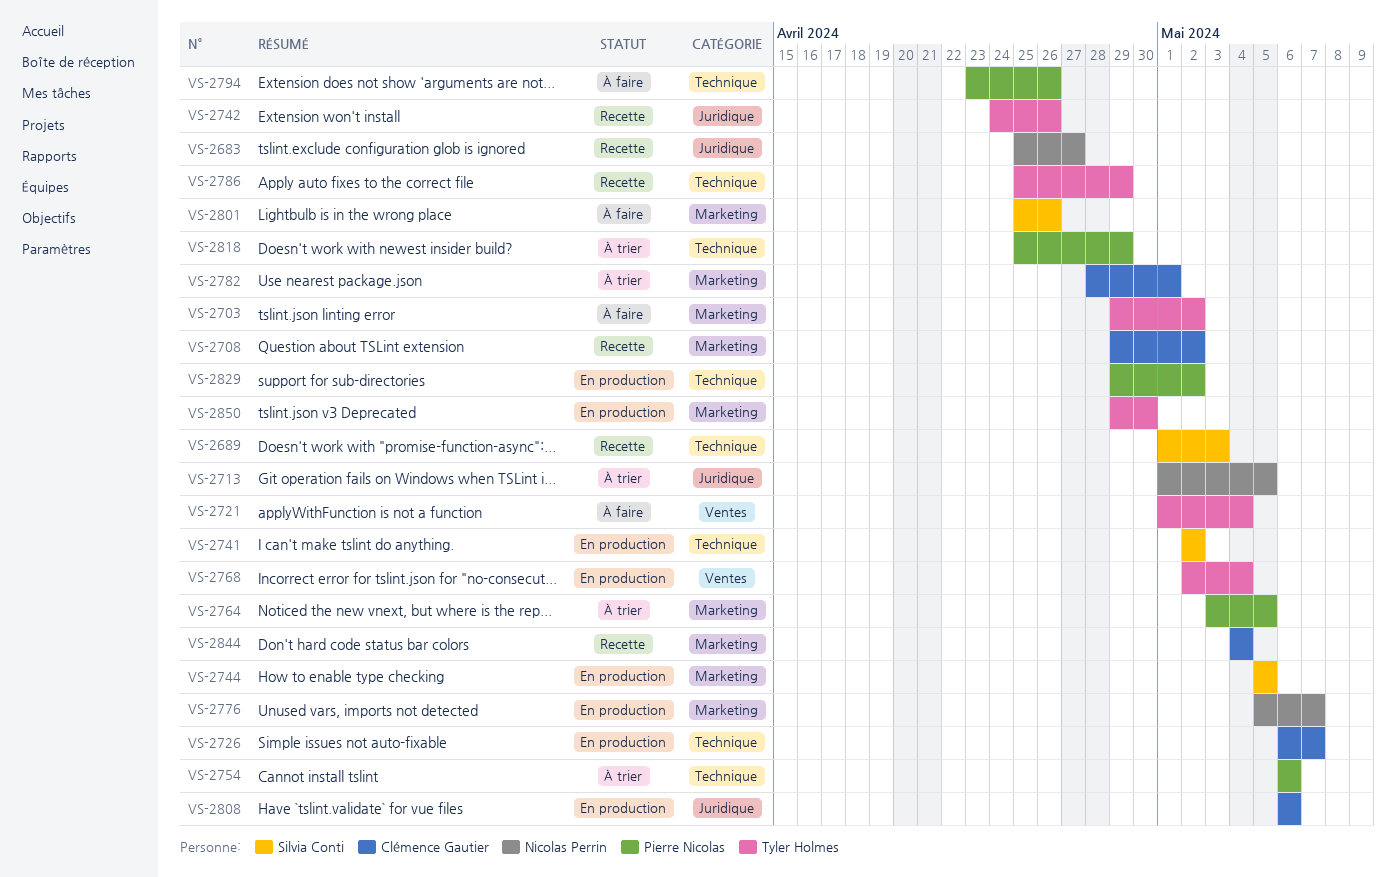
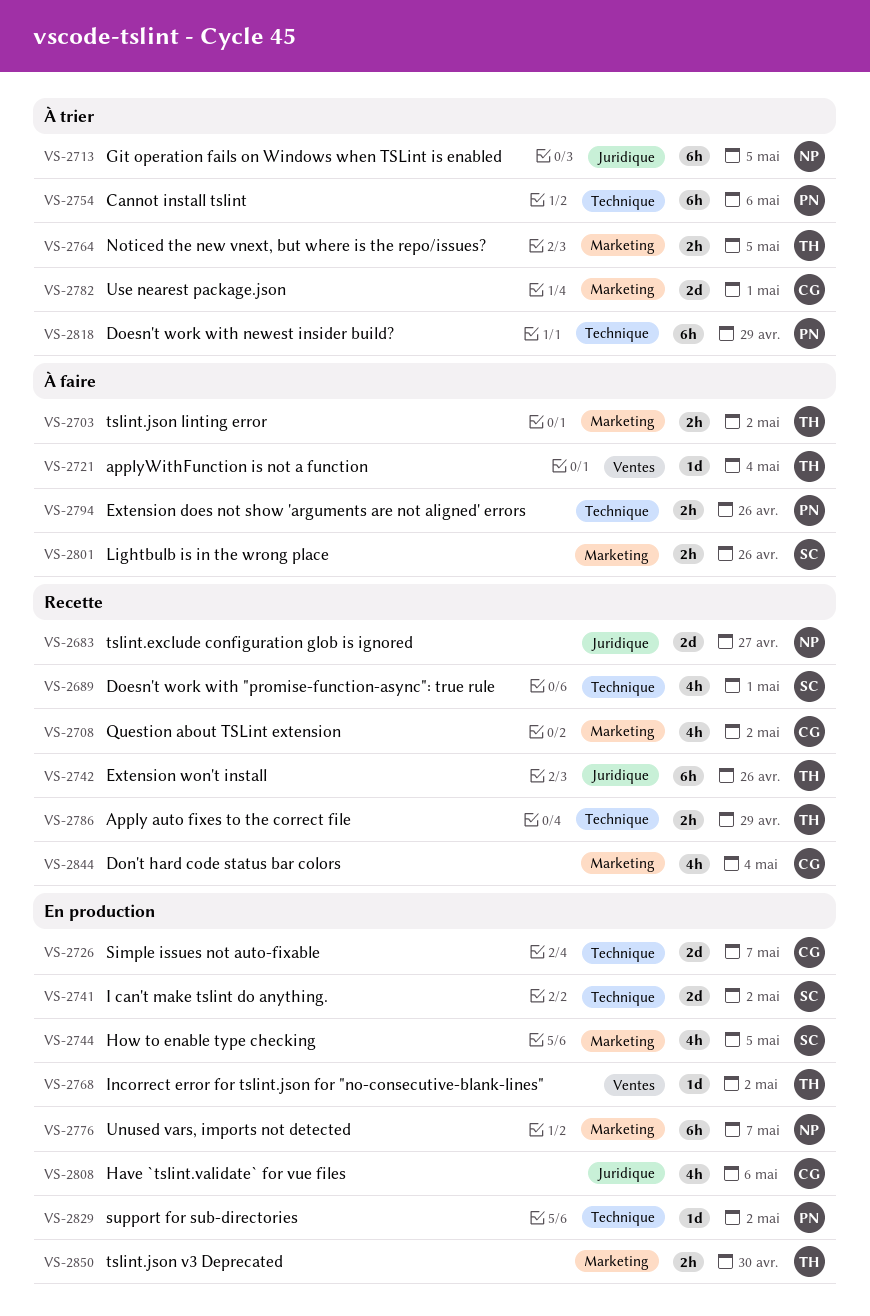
VS-2689, due: May 3 -> May 1
VS-2764, owner: Pierre Nicolas -> Tyler Holmes
VS-2768, due: May 4 -> May 2

